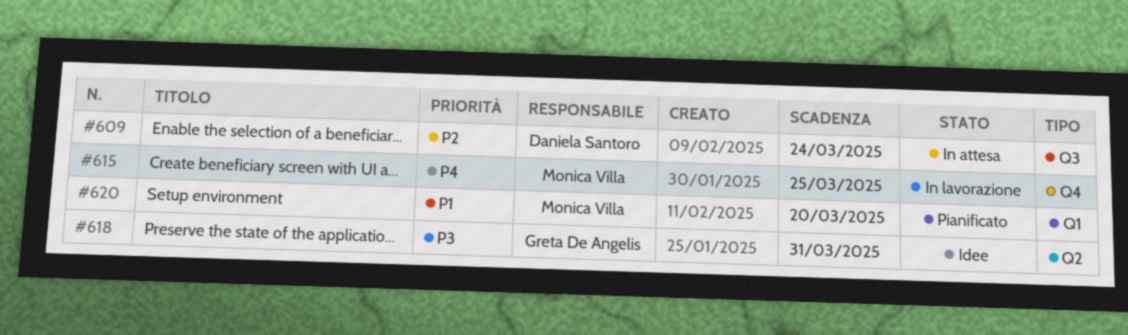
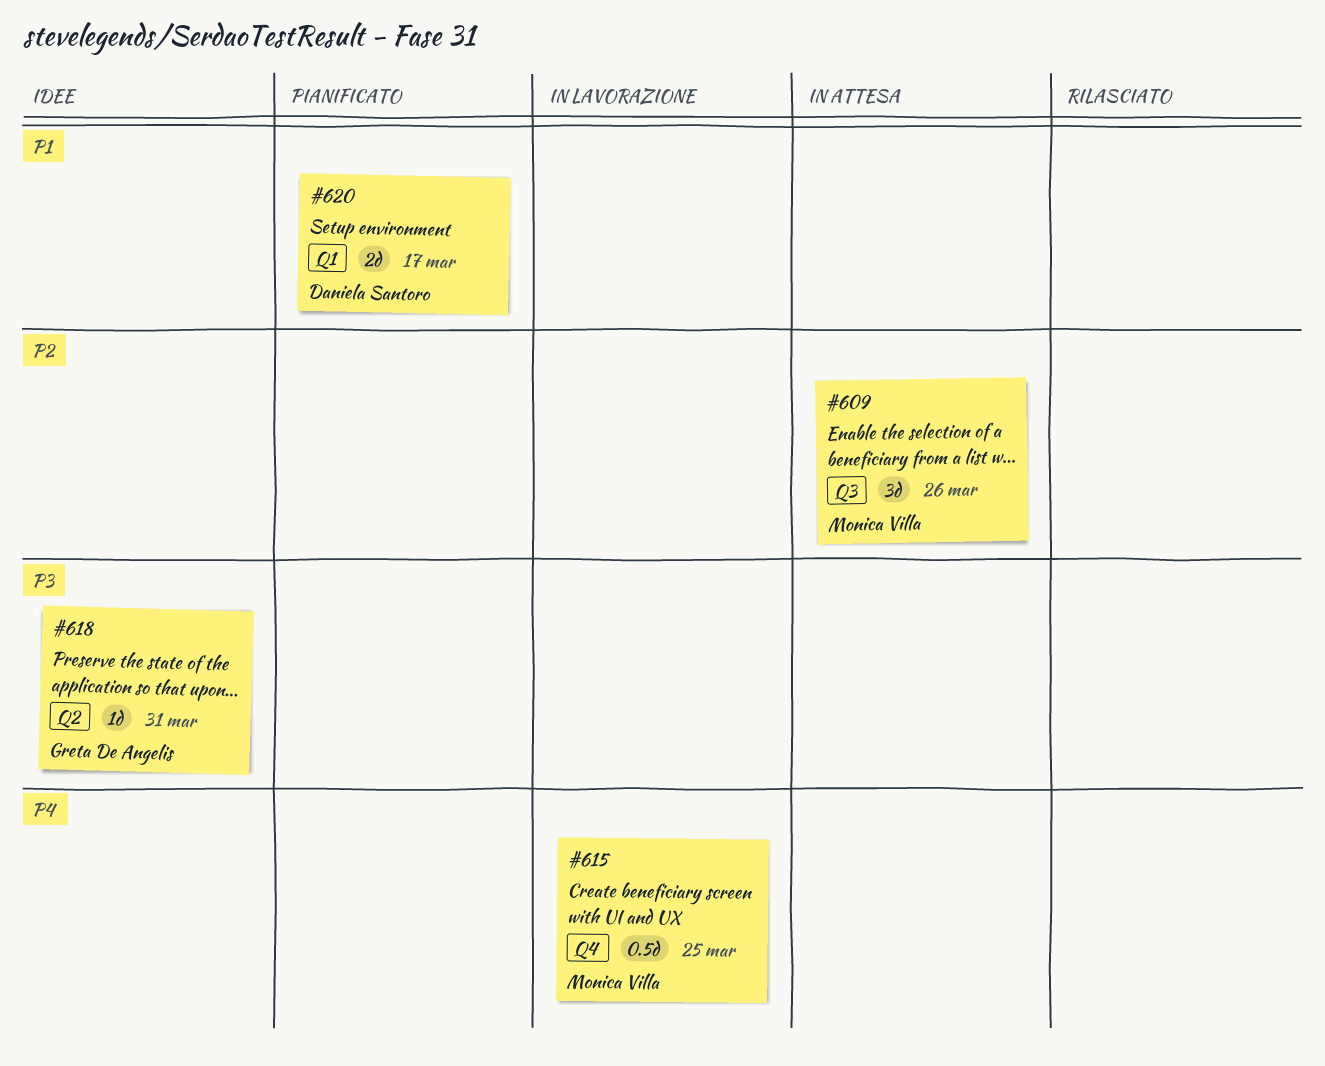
#609, owner: Daniela Santoro -> Monica Villa
#609, due: Mar 24 -> Mar 26
#620, owner: Monica Villa -> Daniela Santoro
#620, due: Mar 20 -> Mar 17

